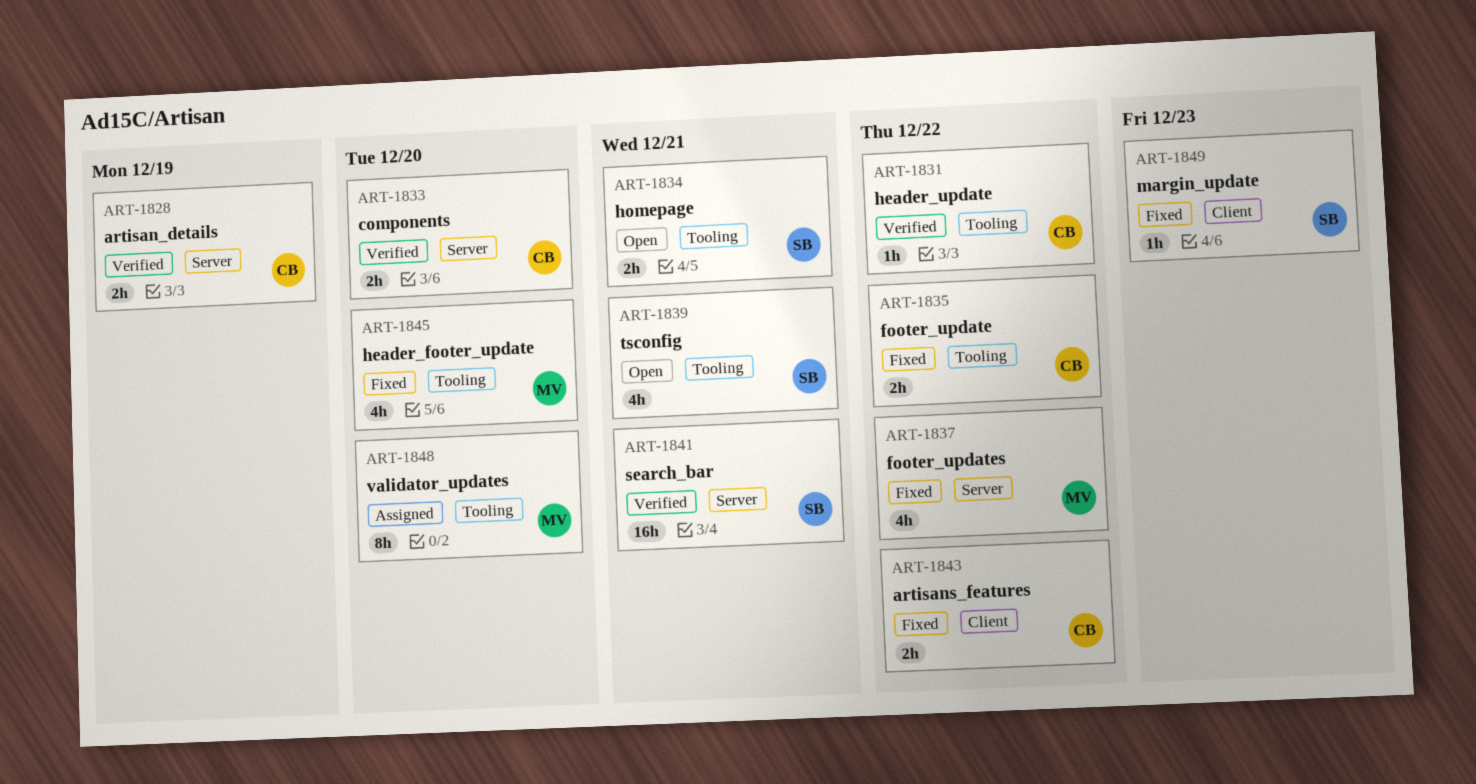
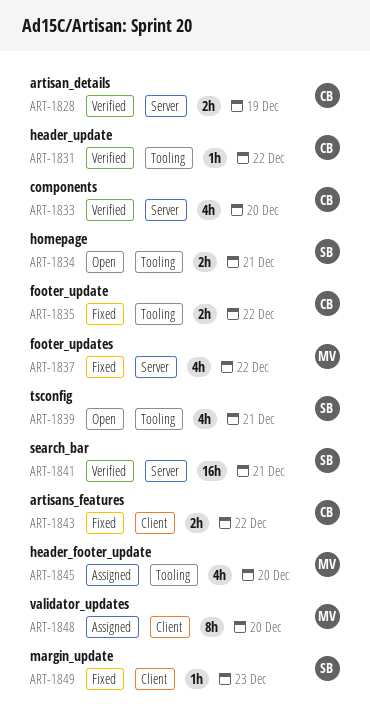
ART-1833, estimate: 2h -> 4h
ART-1845, status: Fixed -> Assigned
ART-1848, label: Tooling -> Client

